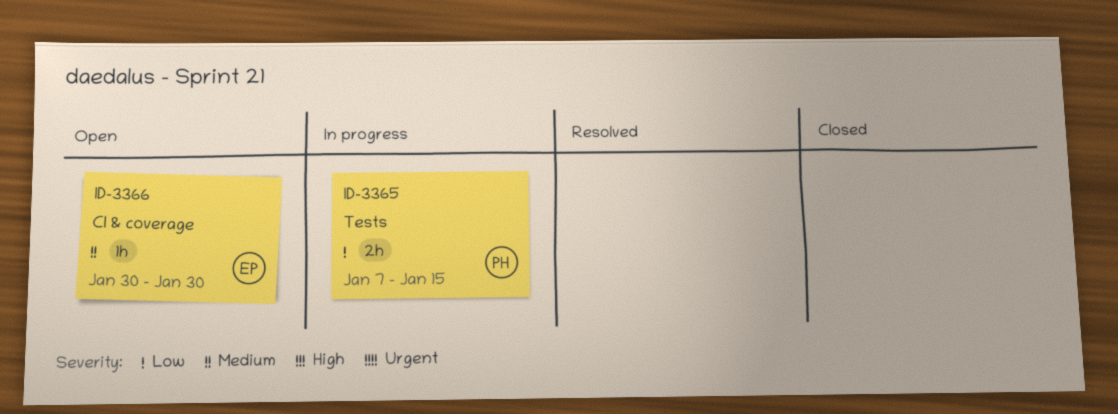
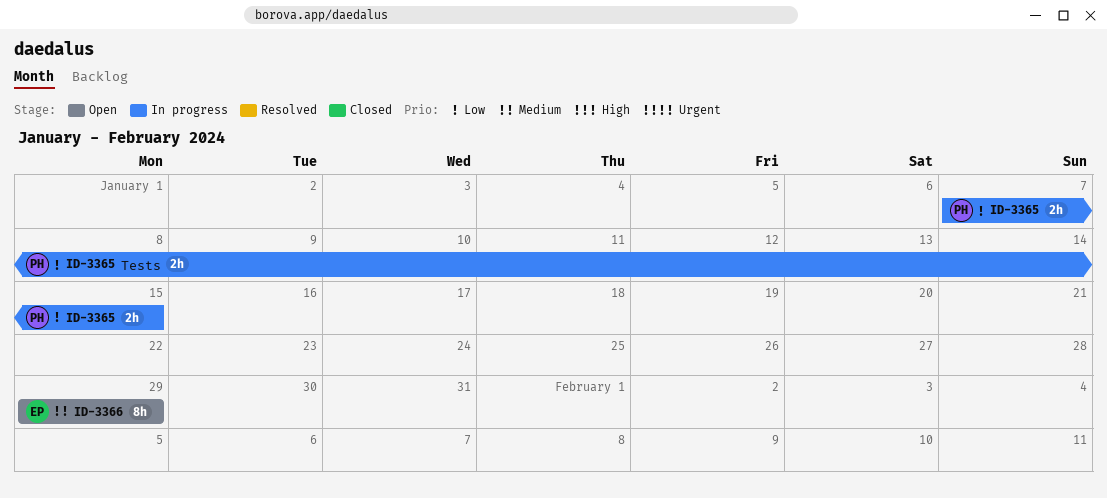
ID-3366, estimate: 1h -> 8h
ID-3366, start: Jan 30 -> Jan 29
ID-3366, due: Jan 30 -> Jan 29

